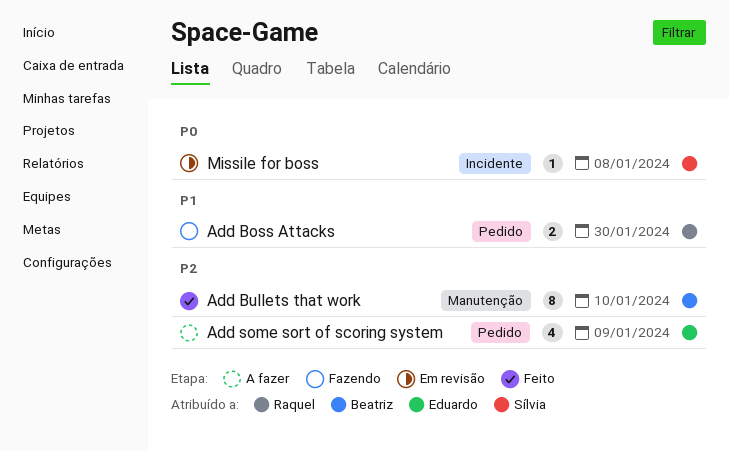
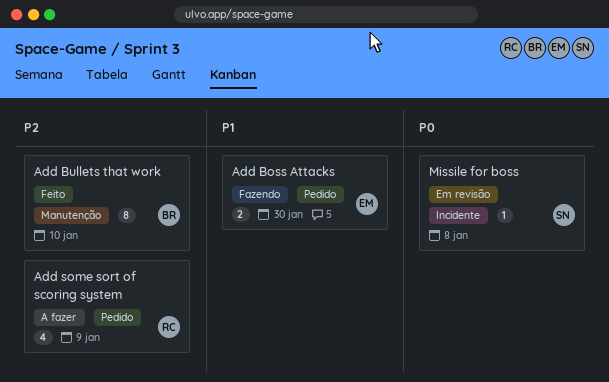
Add Boss Attacks, owner: Raquel -> Eduardo
Add some sort of scoring system, owner: Eduardo -> Raquel

